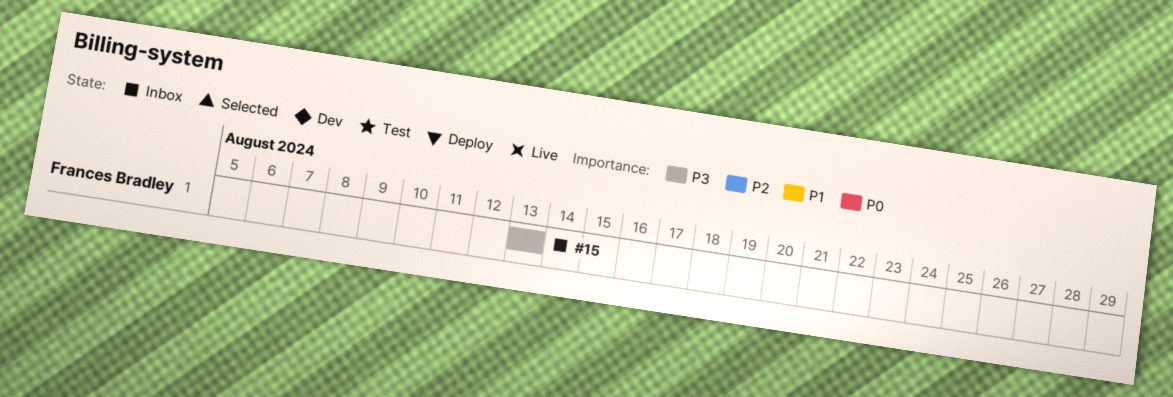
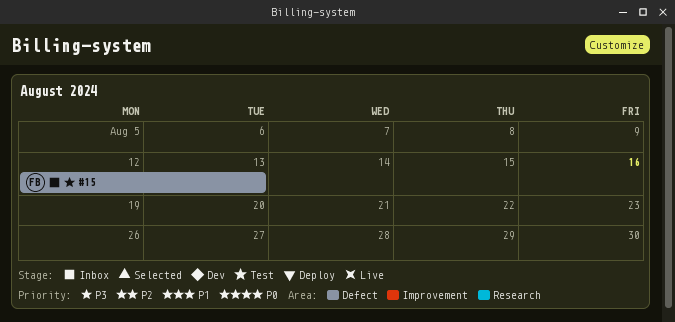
#15, start: Aug 13 -> Aug 12

